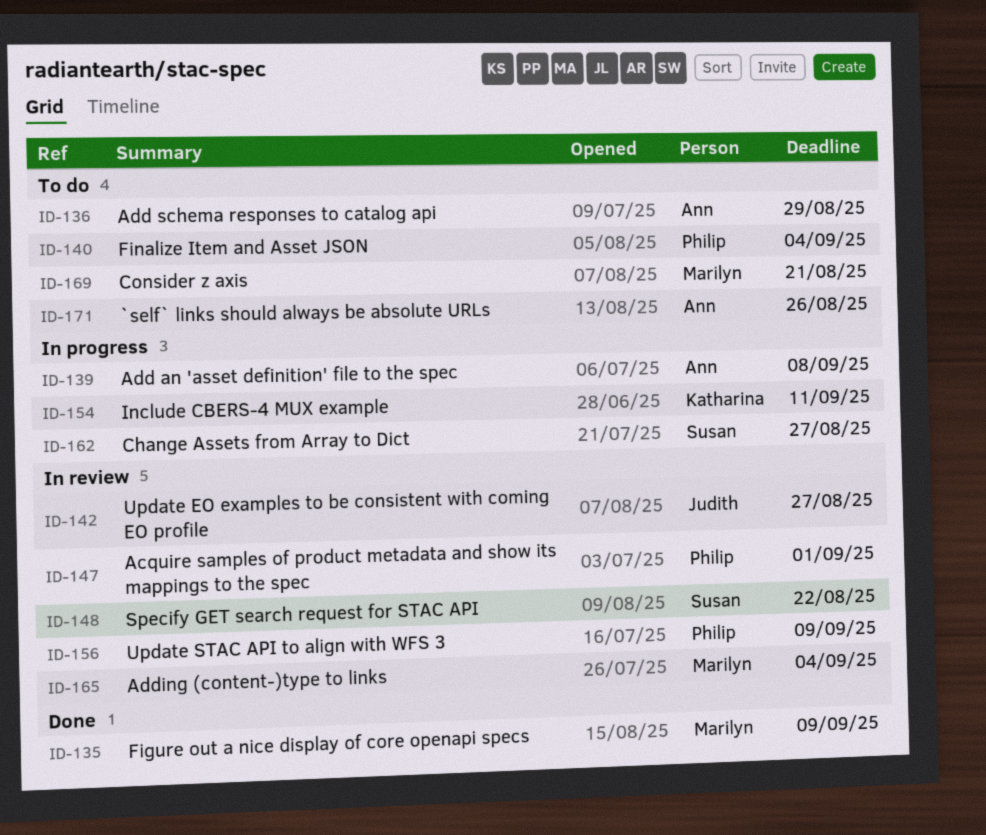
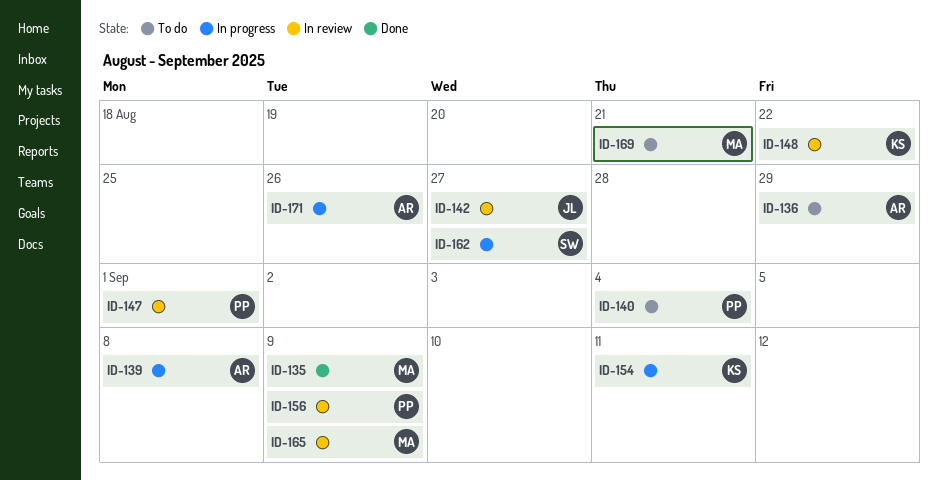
ID-148, owner: Susan -> Katharina
ID-165, due: Sep 4 -> Sep 9
ID-171, status: To do -> In progress

